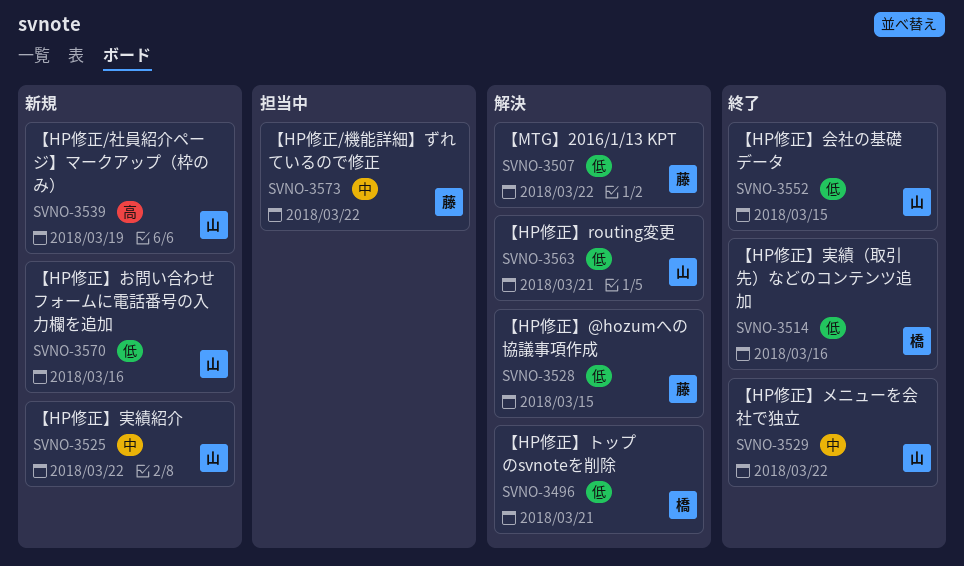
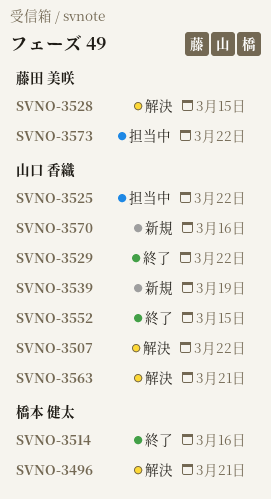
SVNO-3507, owner: 藤田 美咲 -> 山口 香織
SVNO-3525, status: 新規 -> 担当中

